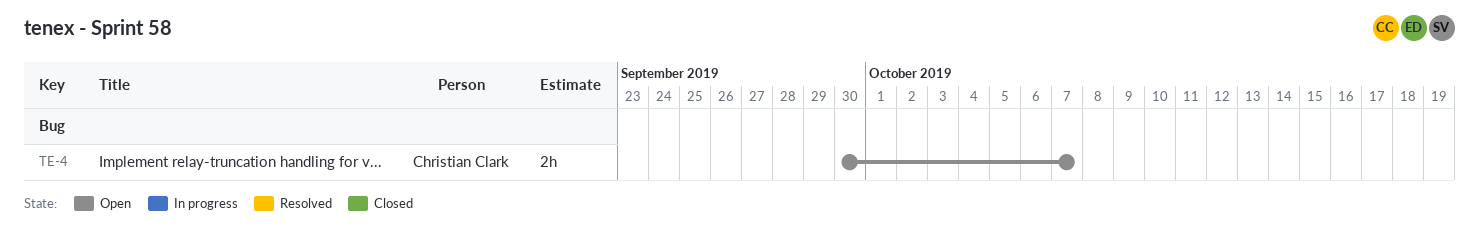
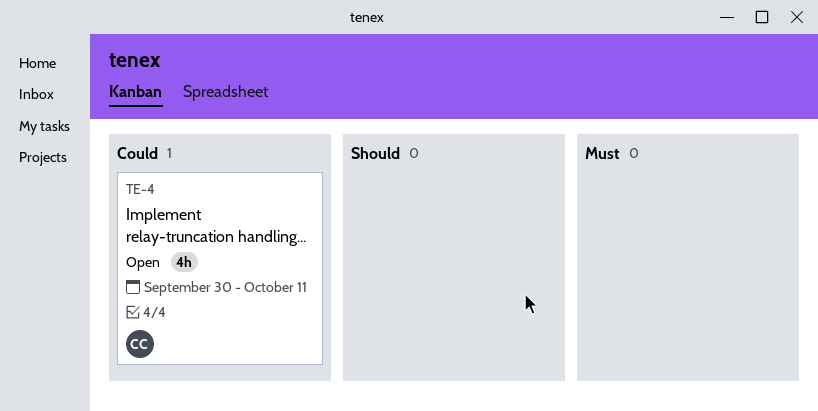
TE-4, estimate: 2h -> 4h
TE-4, due: Oct 7 -> Oct 11

